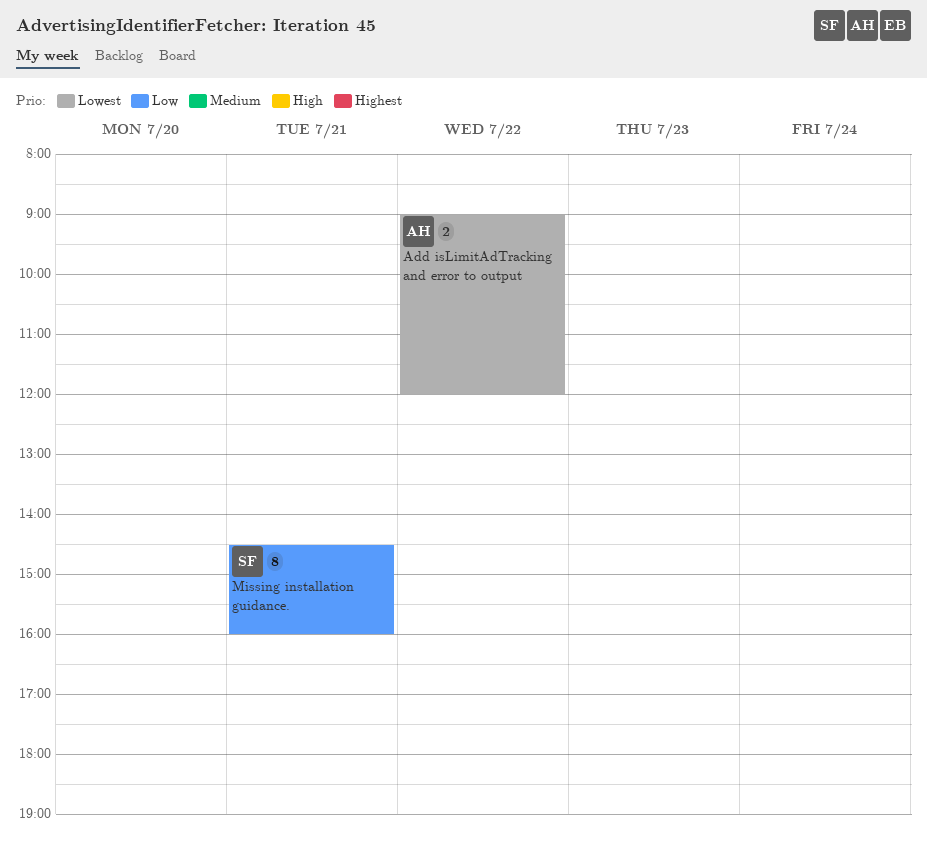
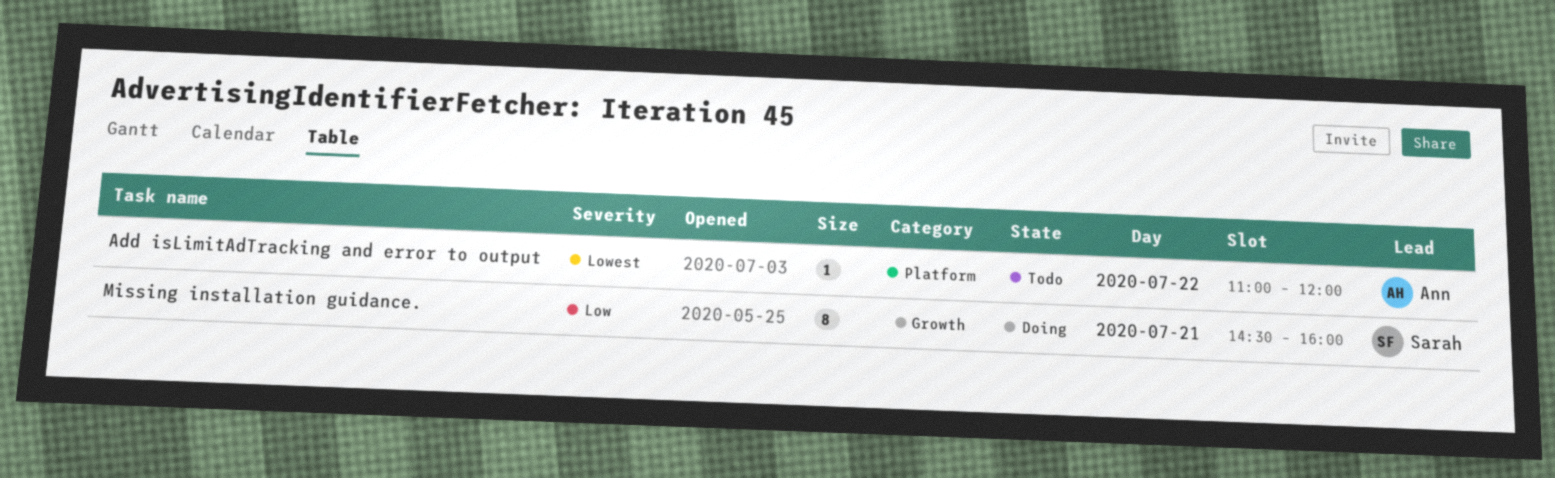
Add isLimitAdTracking and error to output, estimate: 2 -> 1
Add isLimitAdTracking and error to output, begins: 09:00 -> 11:00

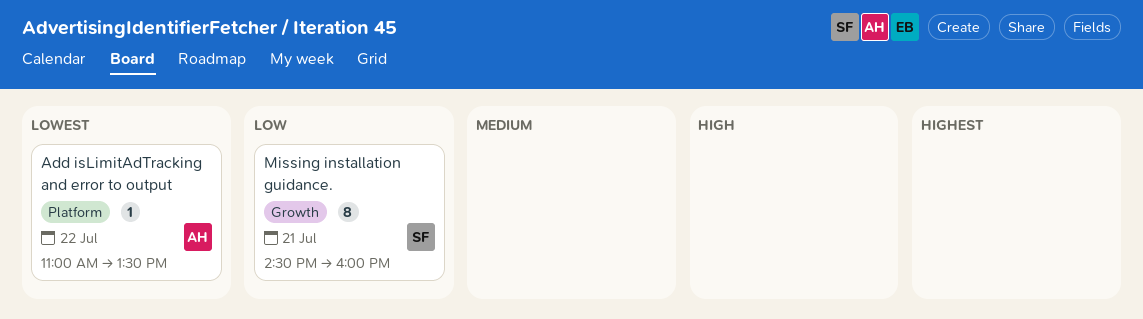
Add isLimitAdTracking and error to output, ends: 12:00 -> 13:30

